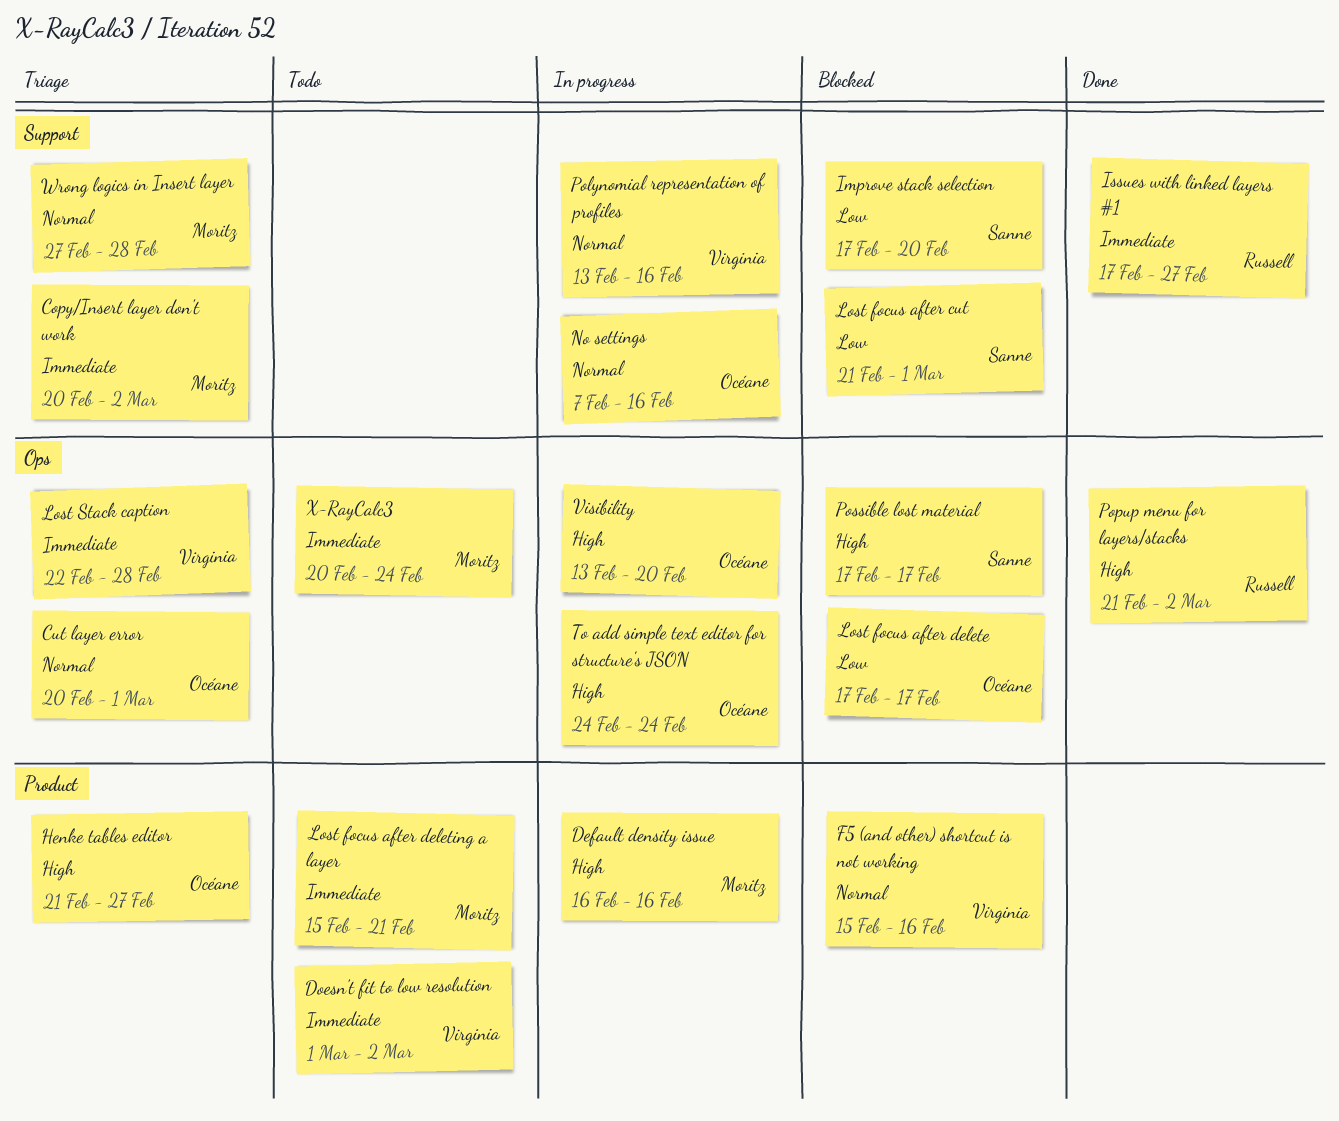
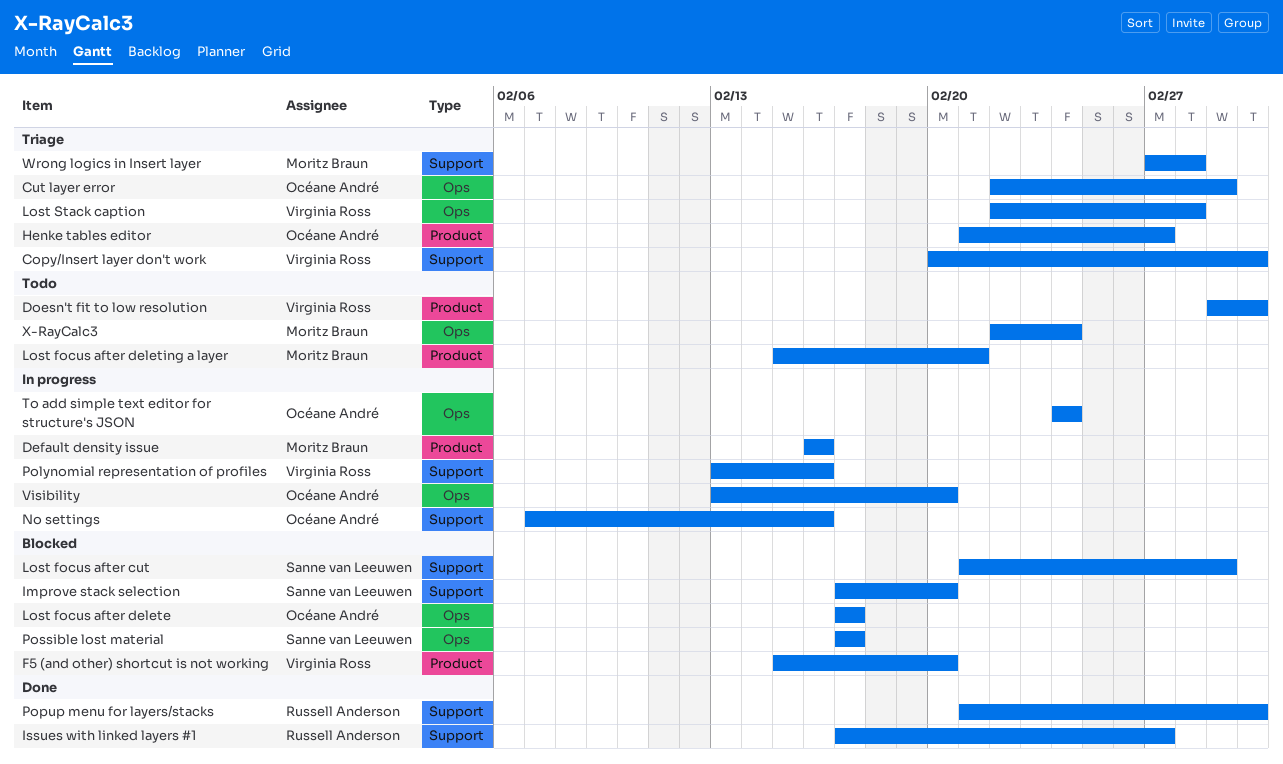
Copy/Insert layer don't work, owner: Moritz Braun -> Virginia Ross
Cut layer error, start: Feb 20 -> Feb 22
F5 (and other) shortcut is not working, due: Feb 16 -> Feb 20
Popup menu for layers/stacks, label: Ops -> Support
X-RayCalc3, start: Feb 20 -> Feb 22

